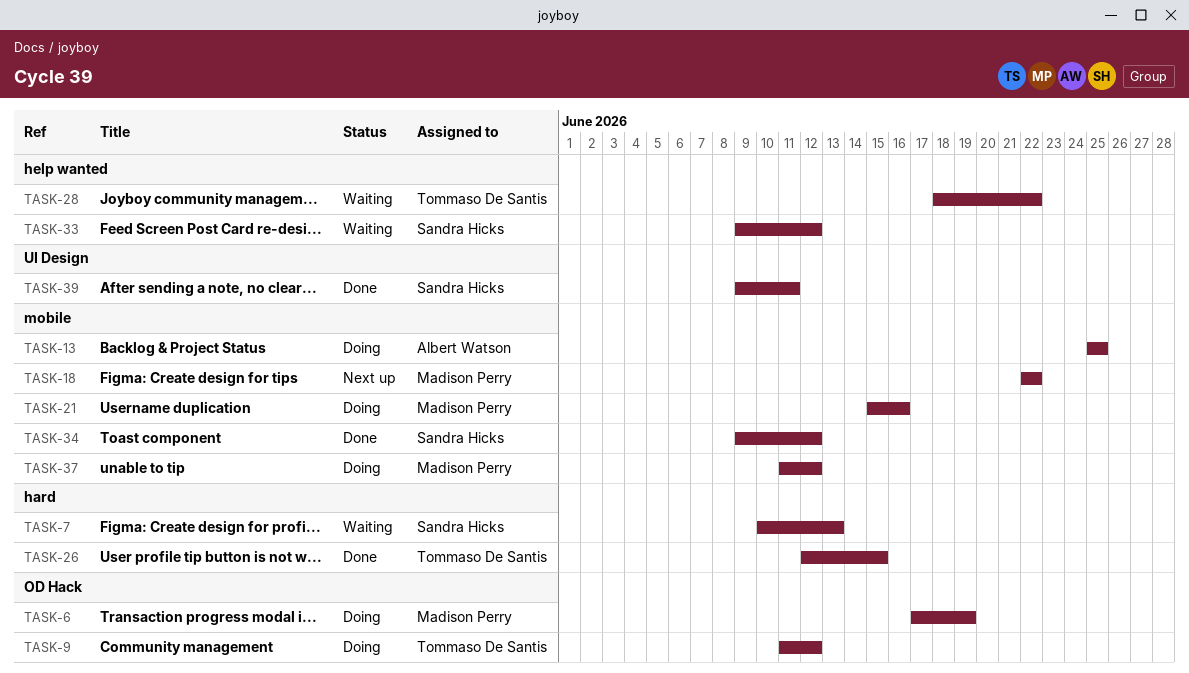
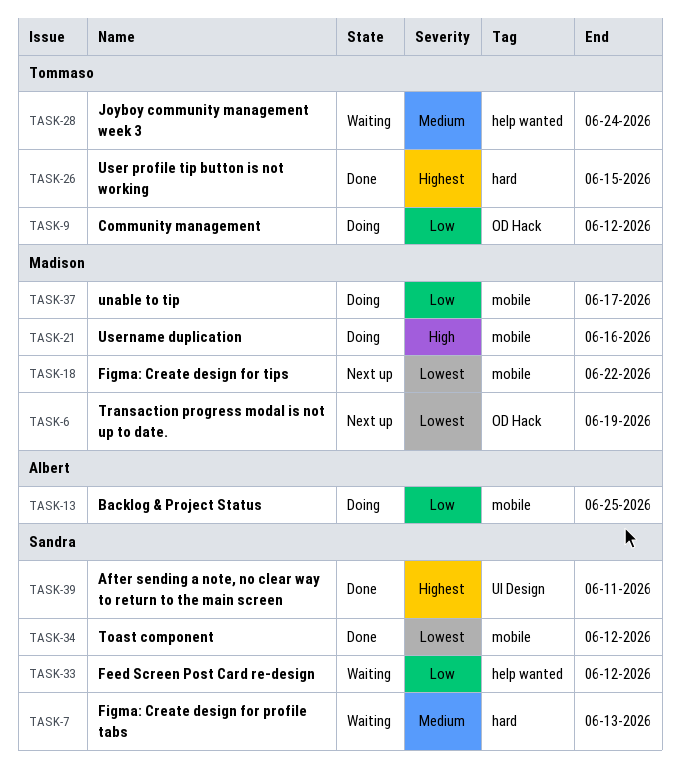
TASK-6, status: Doing -> Next up
TASK-28, due: Jun 22 -> Jun 24
TASK-37, due: Jun 12 -> Jun 17

